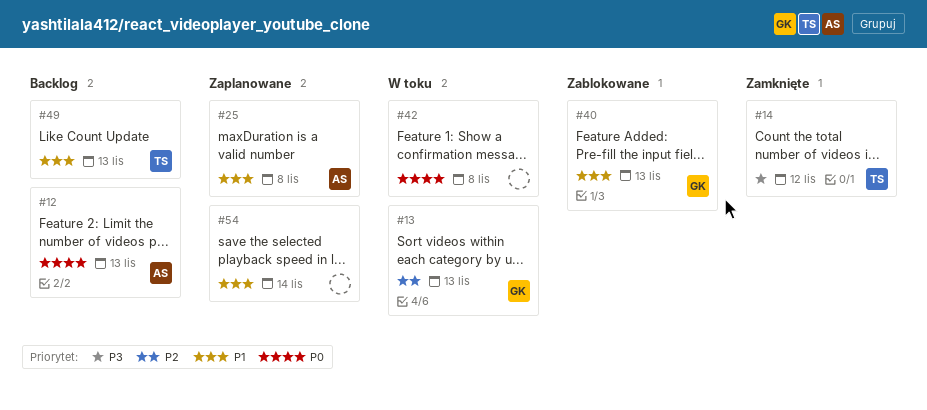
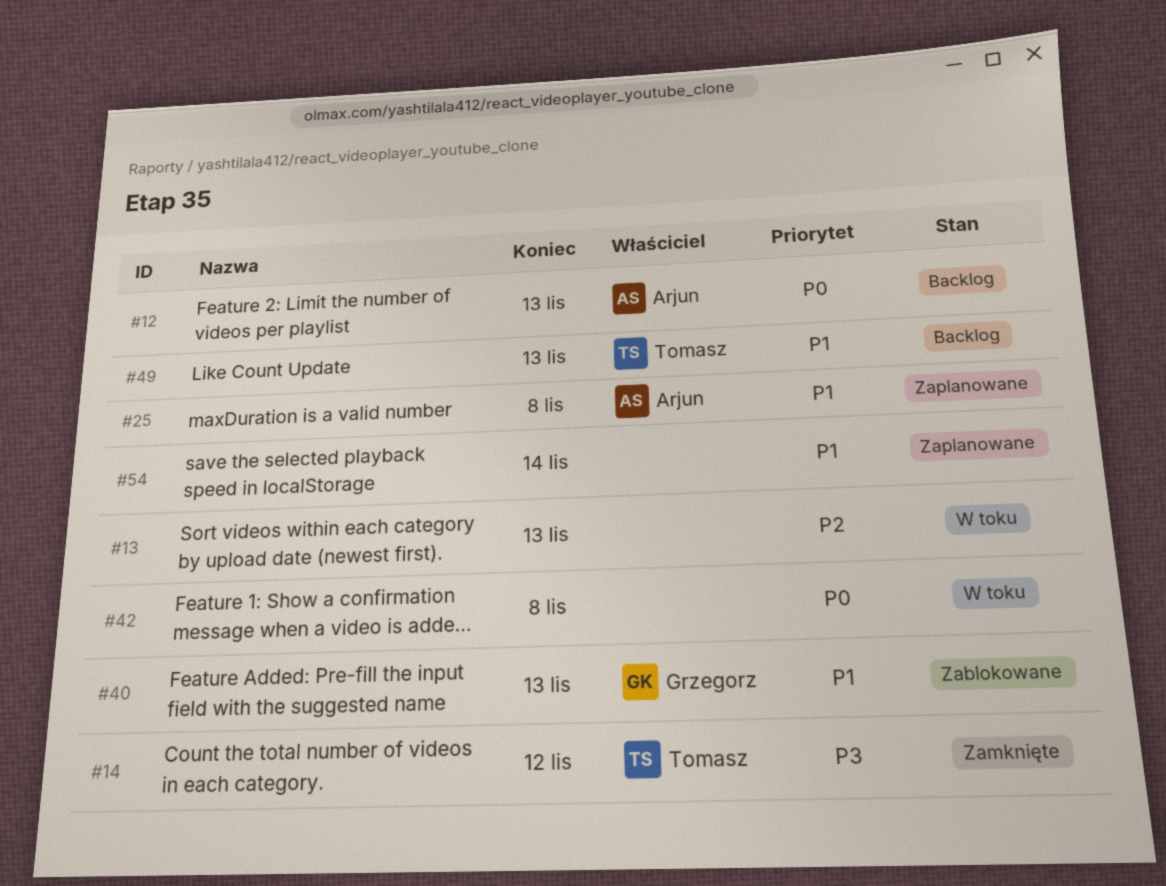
#13, owner: Grzegorz -> none

